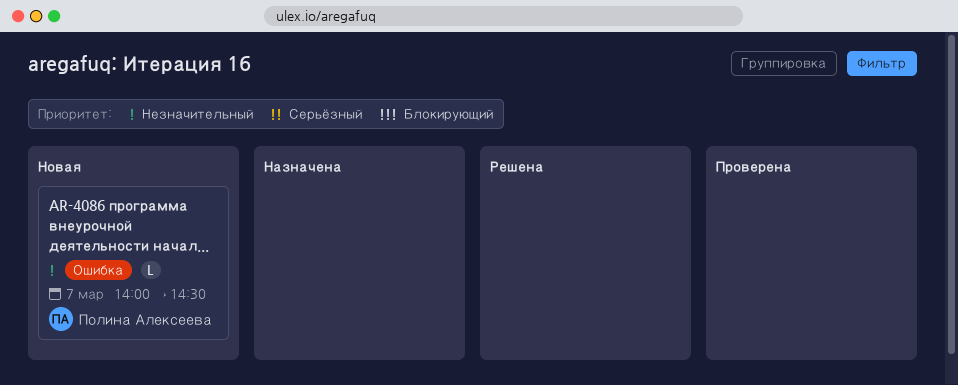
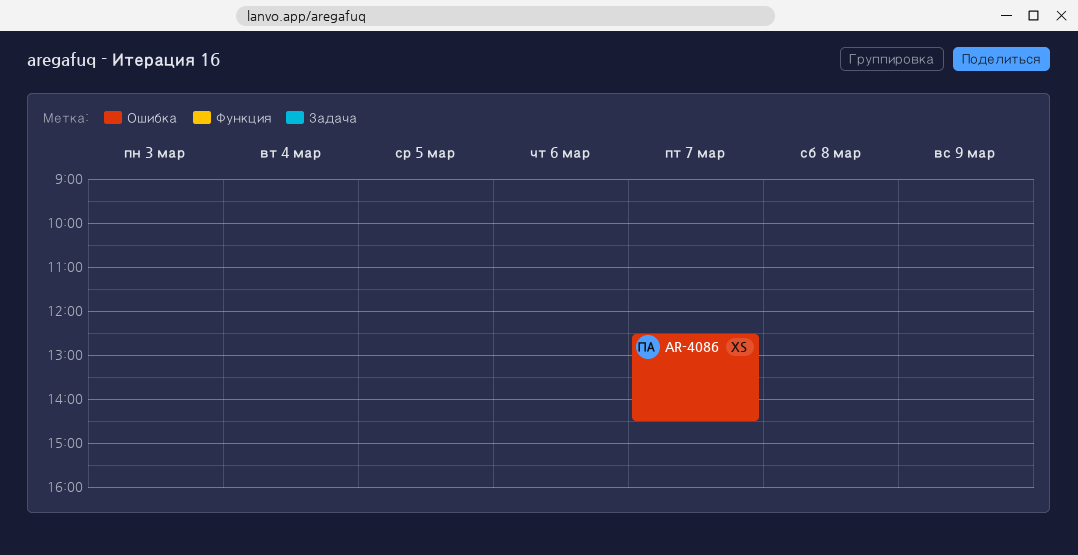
AR-4086, estimate: L -> XS
AR-4086, begins: 14:00 -> 12:30

